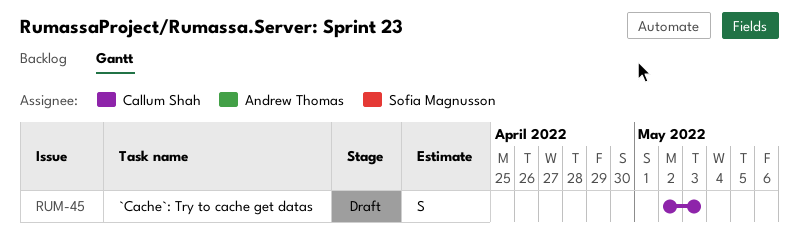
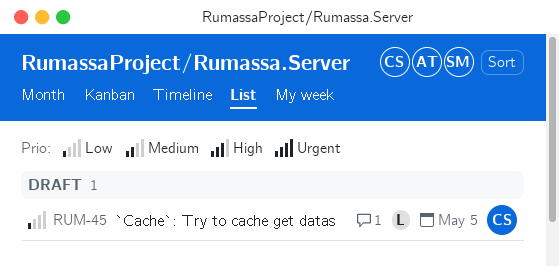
RUM-45, estimate: S -> L
RUM-45, due: May 3 -> May 5

